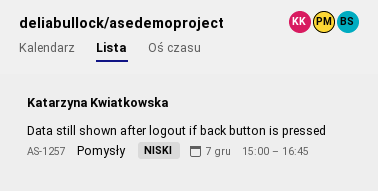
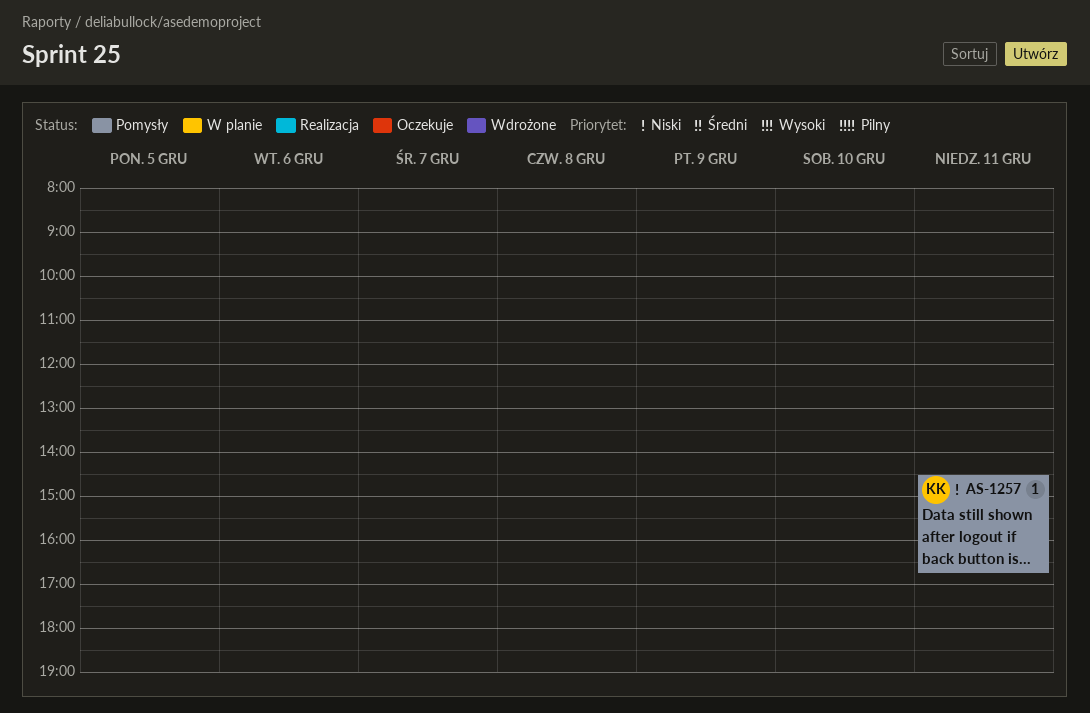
AS-1257, day: Dec 7 -> Dec 11
AS-1257, begins: 15:00 -> 14:30

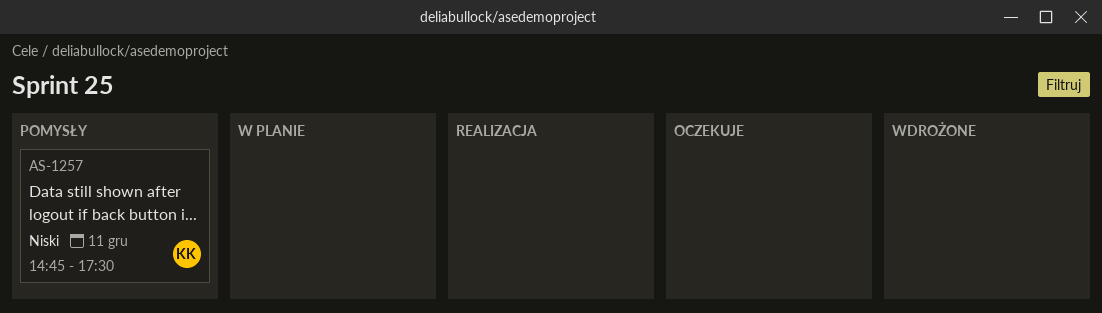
AS-1257, begins: 14:30 -> 14:45
AS-1257, ends: 16:45 -> 17:30

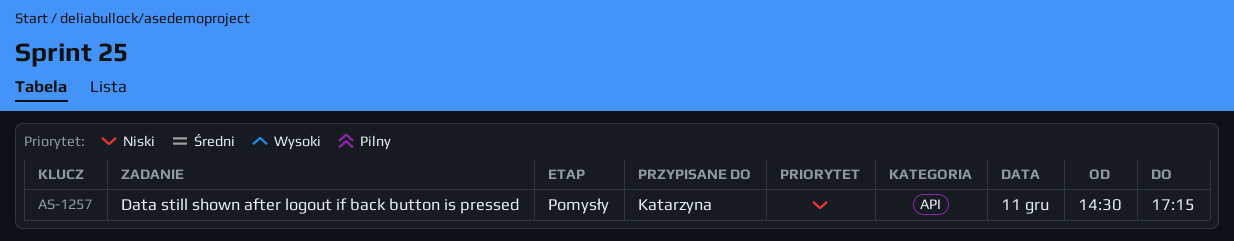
AS-1257, begins: 14:45 -> 14:30
AS-1257, ends: 17:30 -> 17:15

